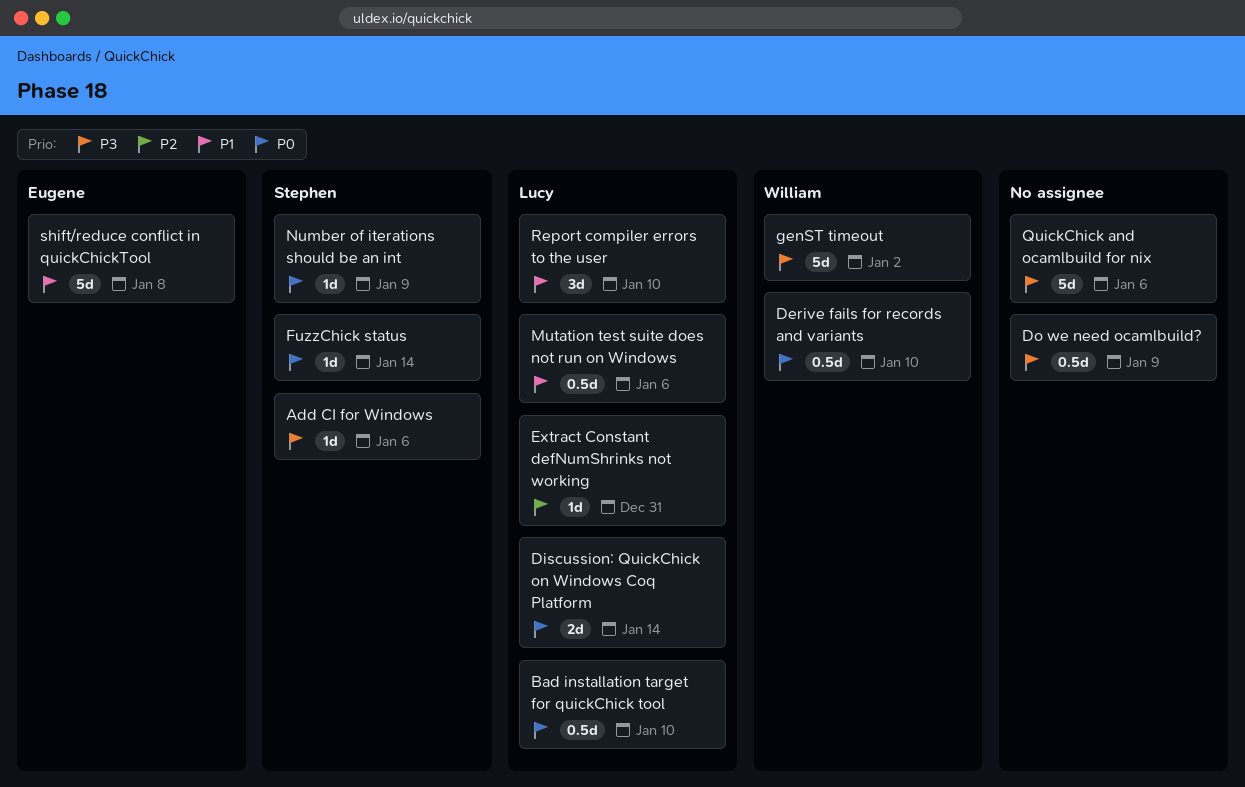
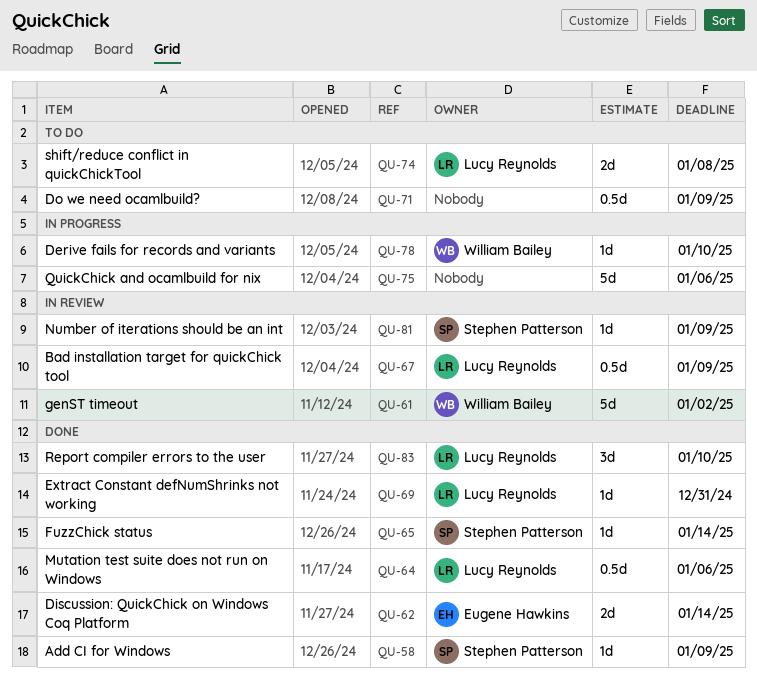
Add CI for Windows, due: Jan 6 -> Jan 9
Bad installation target for quickChick tool, due: Jan 10 -> Jan 9
Derive fails for records and variants, estimate: 0.5d -> 1d
Discussion: QuickChick on Windows Coq Platform, owner: Lucy Reynolds -> Eugene Hawkins
shift/reduce conflict in quickChickTool, owner: Eugene Hawkins -> Lucy Reynolds
shift/reduce conflict in quickChickTool, estimate: 5d -> 2d

